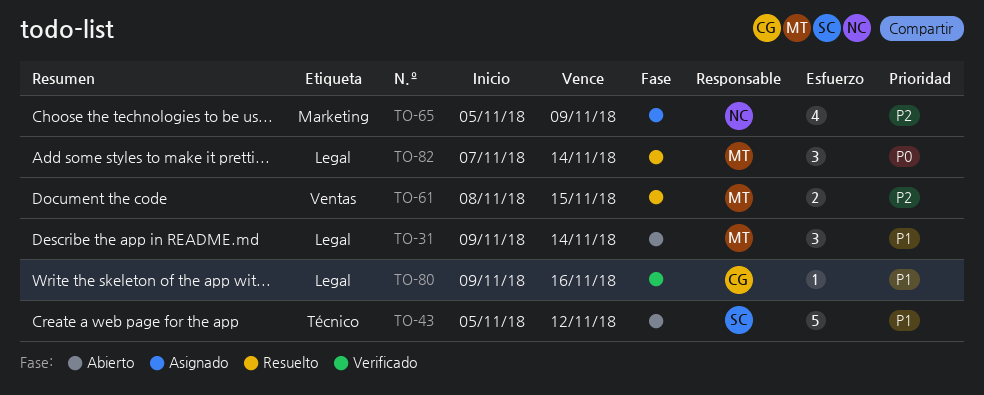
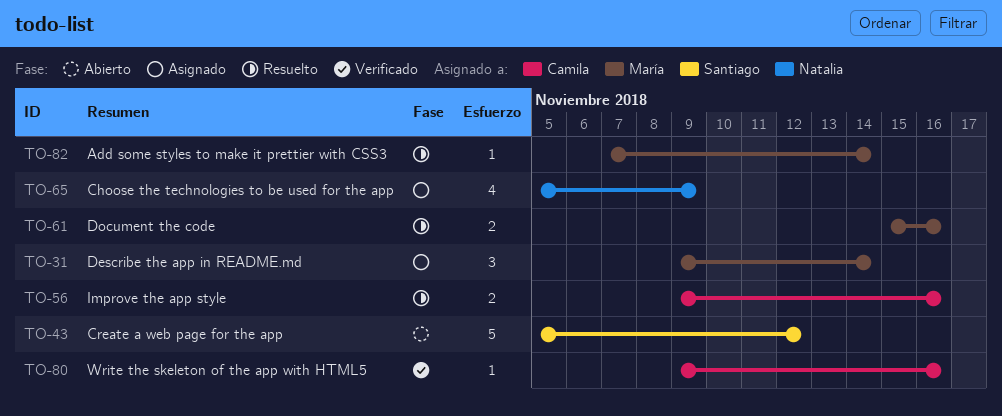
TO-31, status: Abierto -> Asignado
TO-56: none -> present
TO-61, start: Nov 8 -> Nov 15
TO-61, due: Nov 15 -> Nov 16
TO-82, estimate: 3 -> 1

